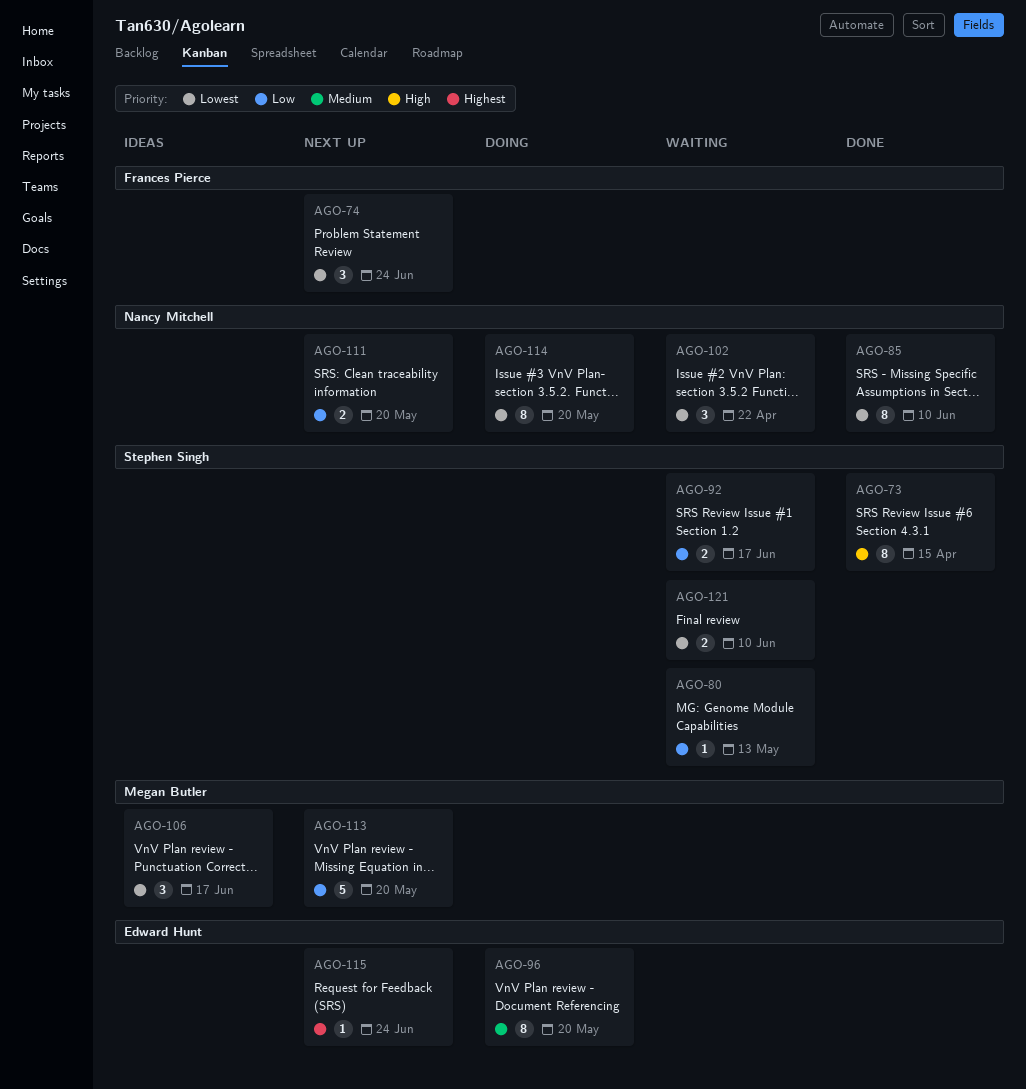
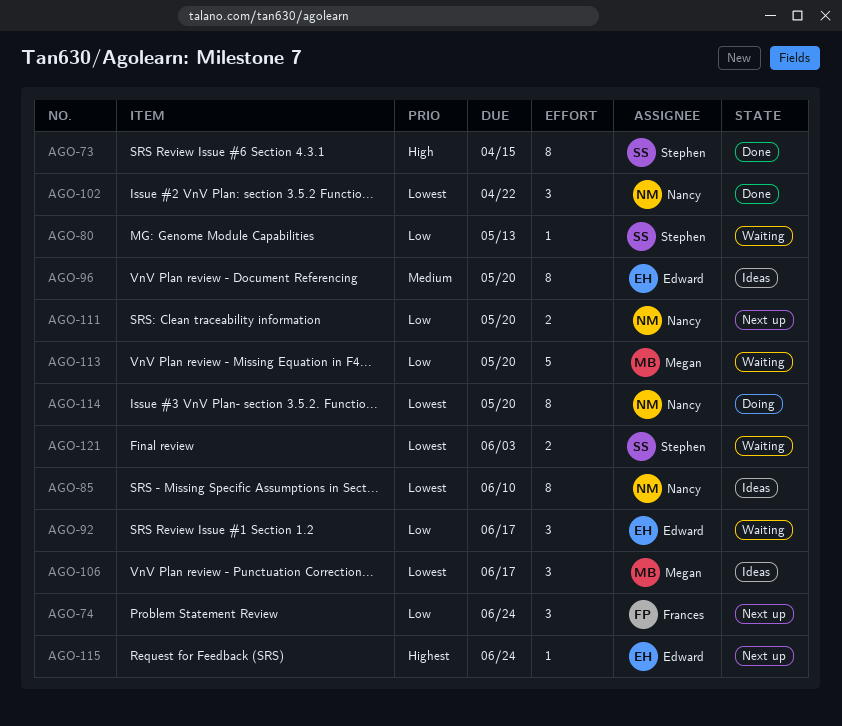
AGO-74, priority: Lowest -> Low
AGO-85, status: Done -> Ideas
AGO-92, owner: Stephen Singh -> Edward Hunt
AGO-92, estimate: 2 -> 3
AGO-96, status: Doing -> Ideas
AGO-102, status: Waiting -> Done
AGO-113, status: Next up -> Waiting
AGO-121, due: Jun 10 -> Jun 3

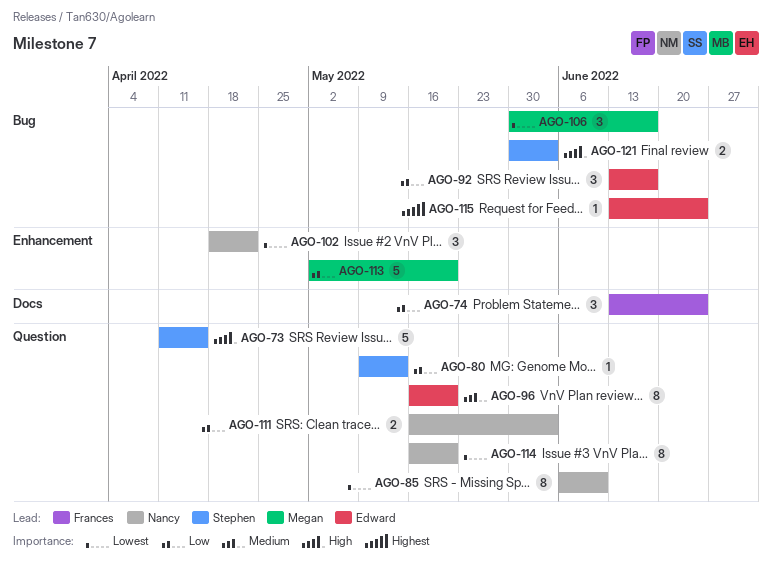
AGO-73, estimate: 8 -> 5
AGO-111, due: May 20 -> Jun 3
AGO-121, priority: Lowest -> High

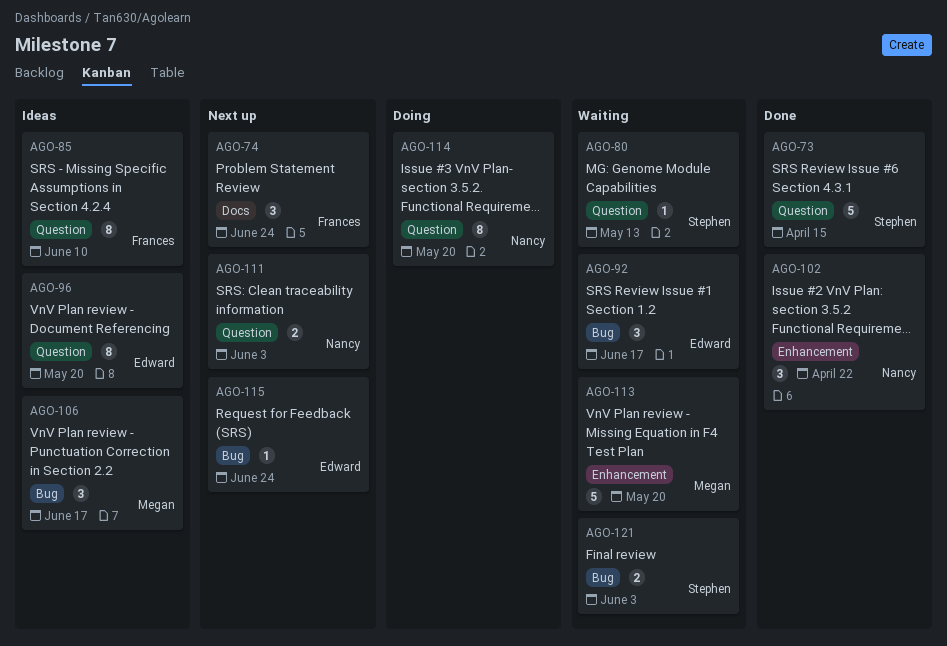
AGO-85, owner: Nancy -> Frances

